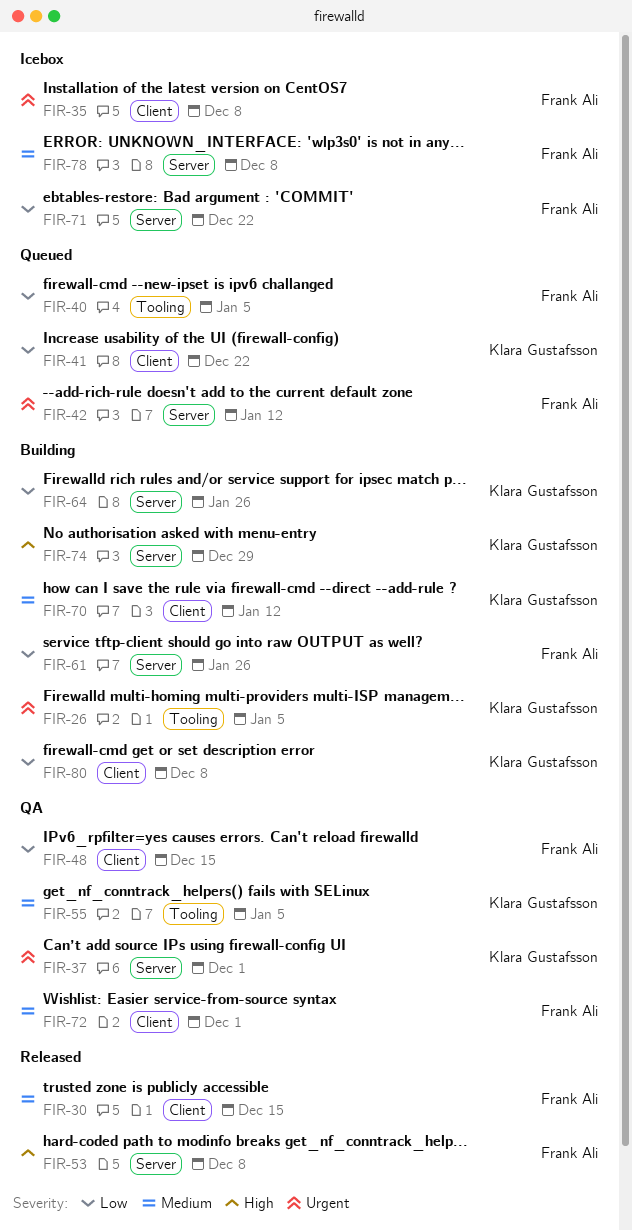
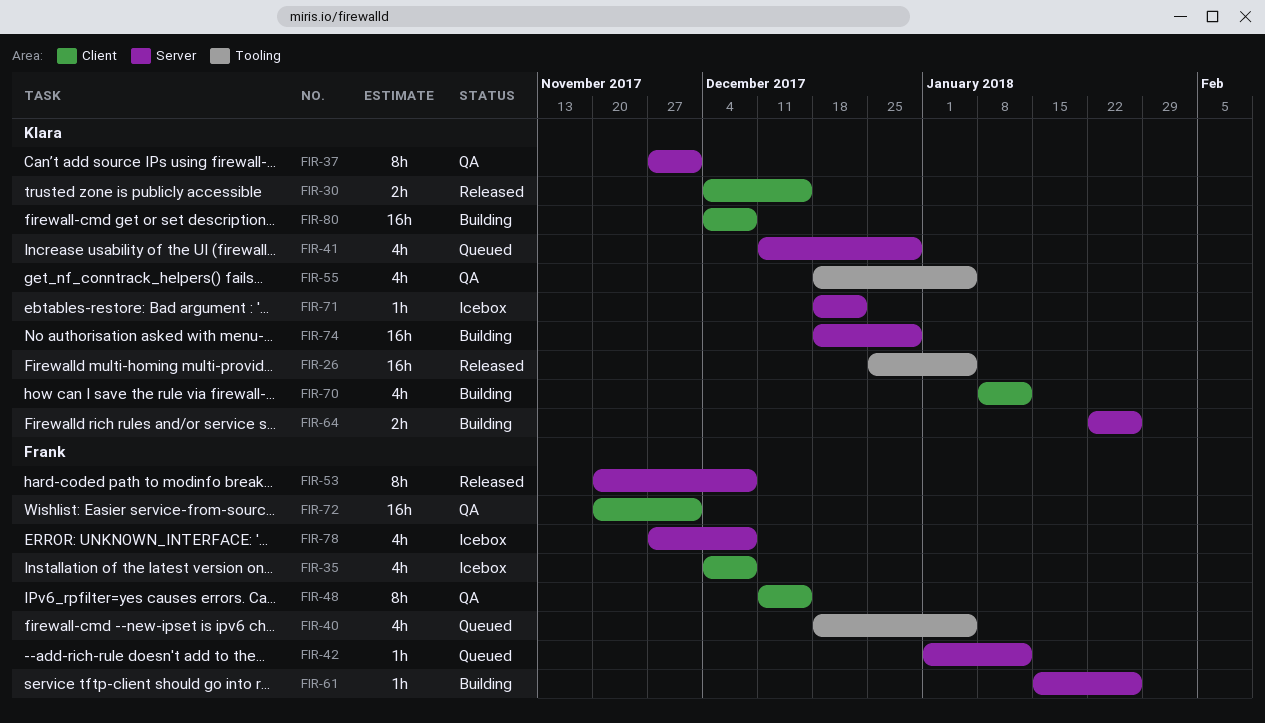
FIR-26, status: Building -> Released
FIR-30, owner: Frank Ali -> Klara Gustafsson
FIR-41, label: Client -> Server
FIR-41, due: Dec 22 -> Dec 29
FIR-71, owner: Frank Ali -> Klara Gustafsson

